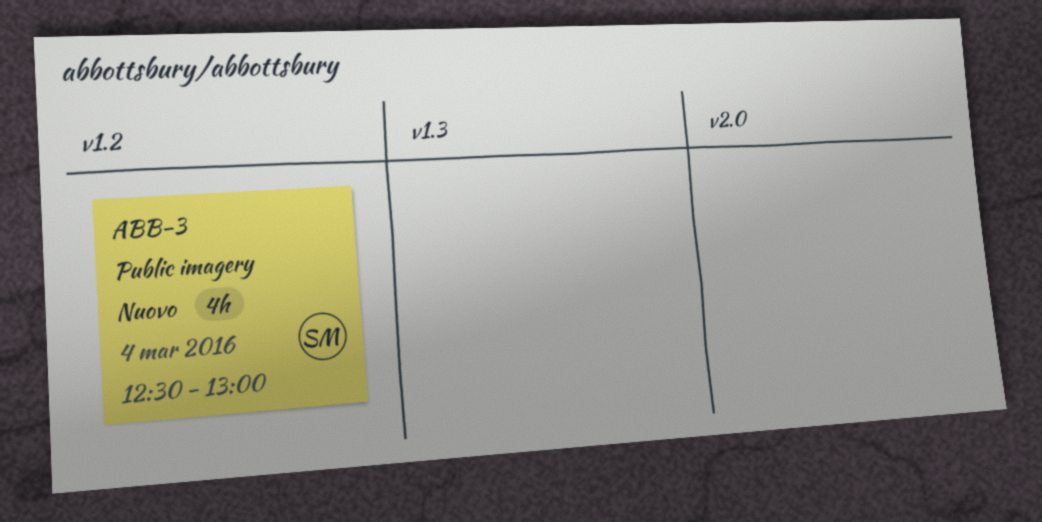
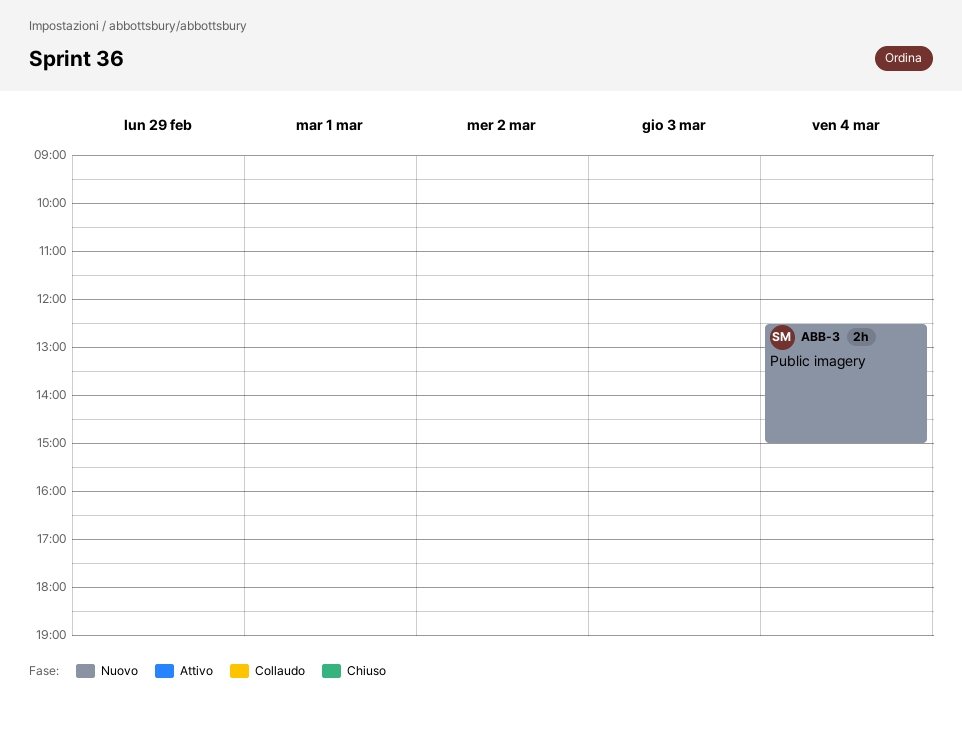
ABB-3, estimate: 4h -> 2h
ABB-3, ends: 13:00 -> 15:00

